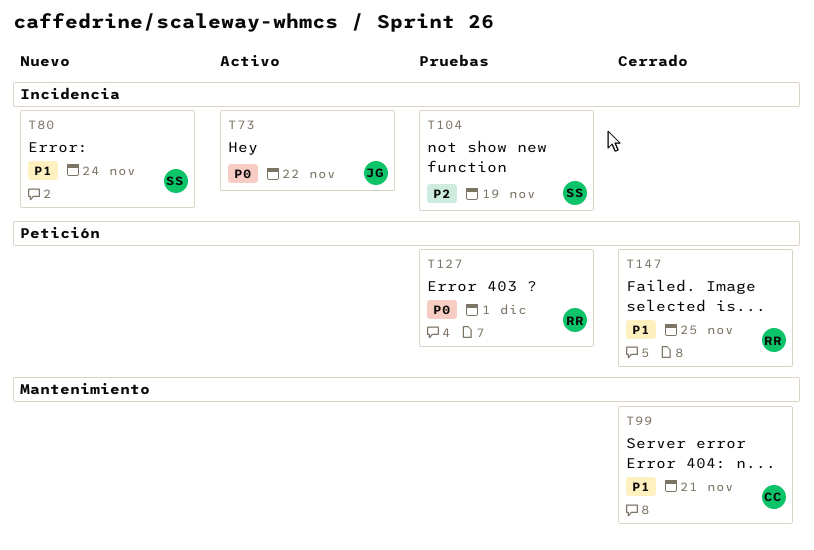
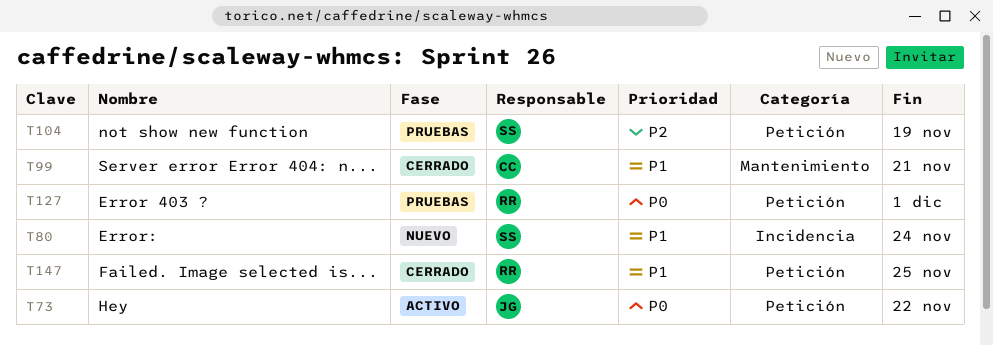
T73, label: Incidencia -> Petición
T104, label: Incidencia -> Petición

